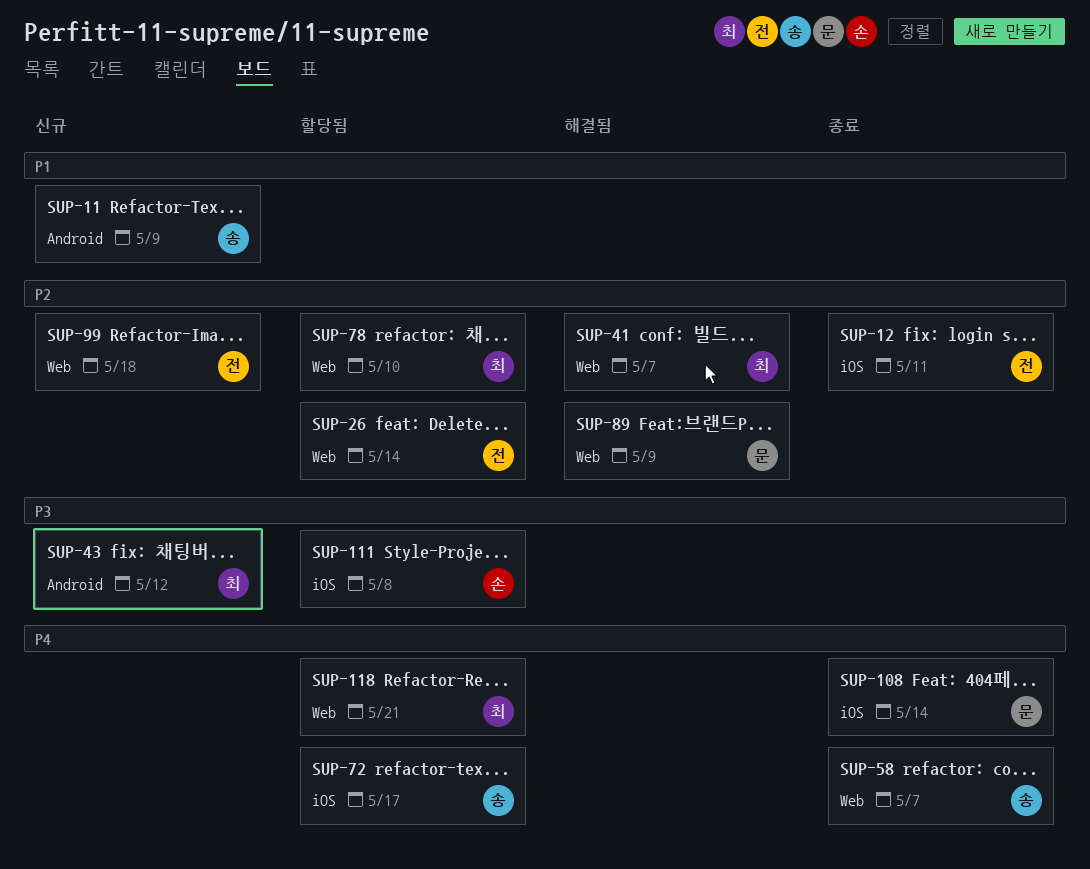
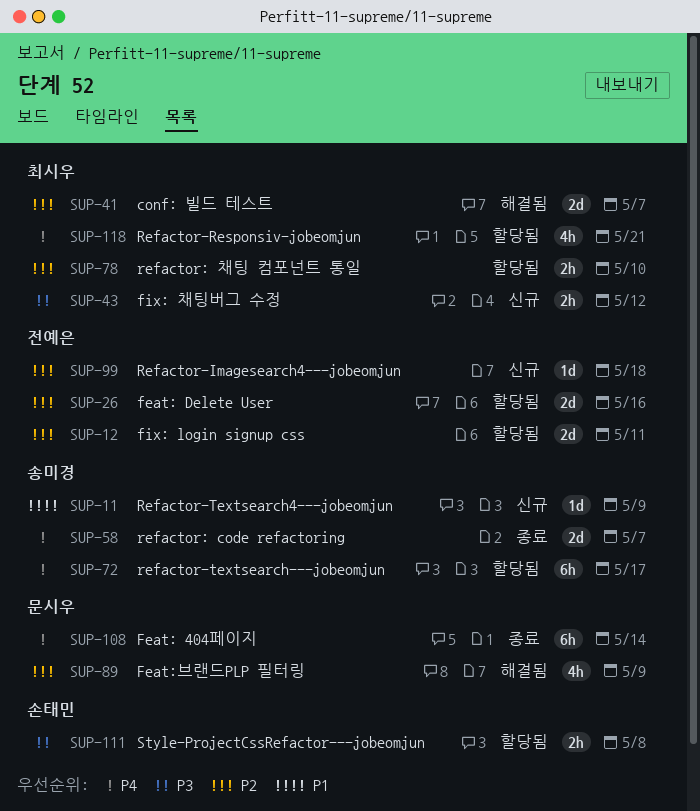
SUP-12, status: 종료 -> 할당됨
SUP-26, due: May 14 -> May 16

